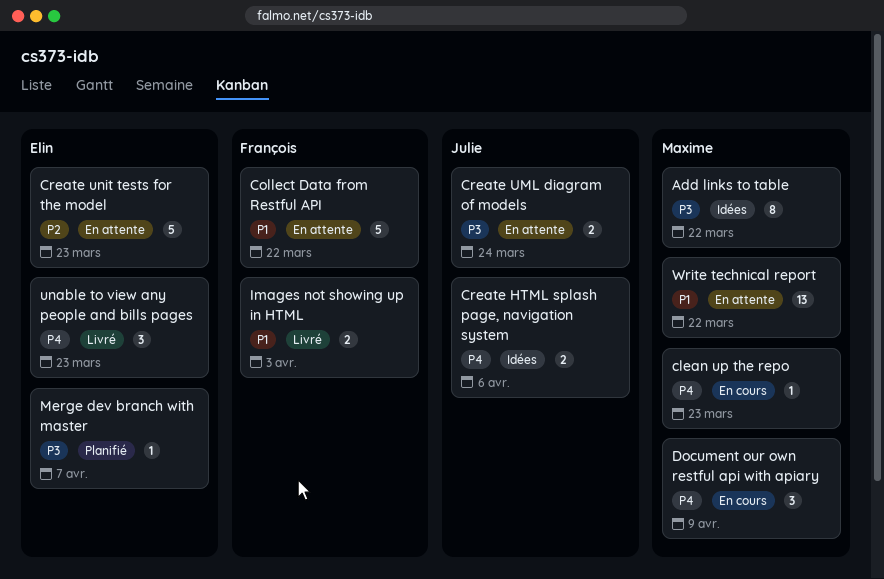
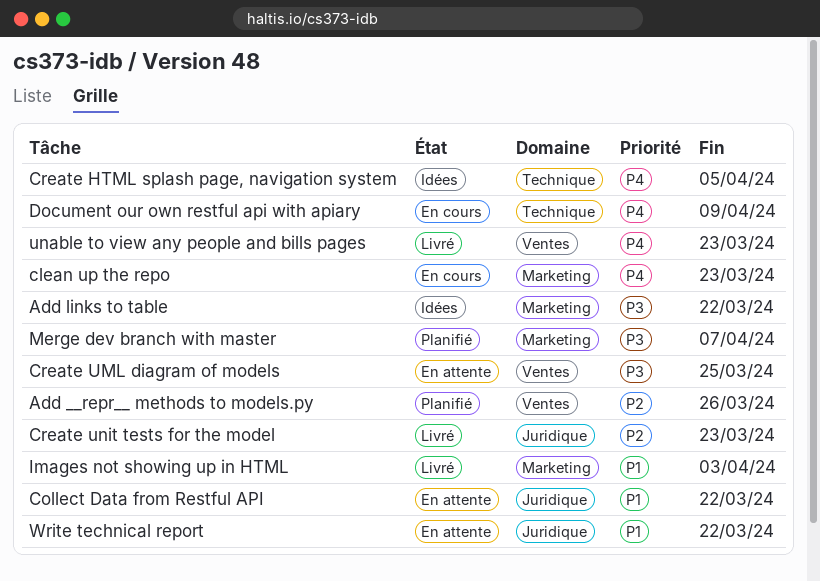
Add __repr__ methods to models.py: none -> present
Create HTML splash page, navigation system, due: Apr 6 -> Apr 5
Create UML diagram of models, due: Mar 24 -> Mar 25
Create unit tests for the model, status: En attente -> Livré

